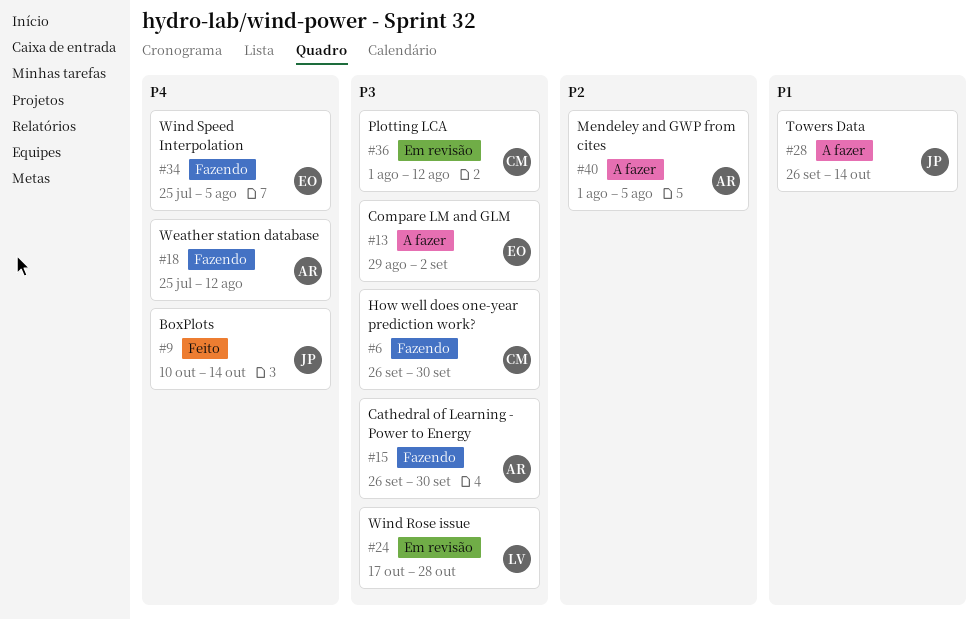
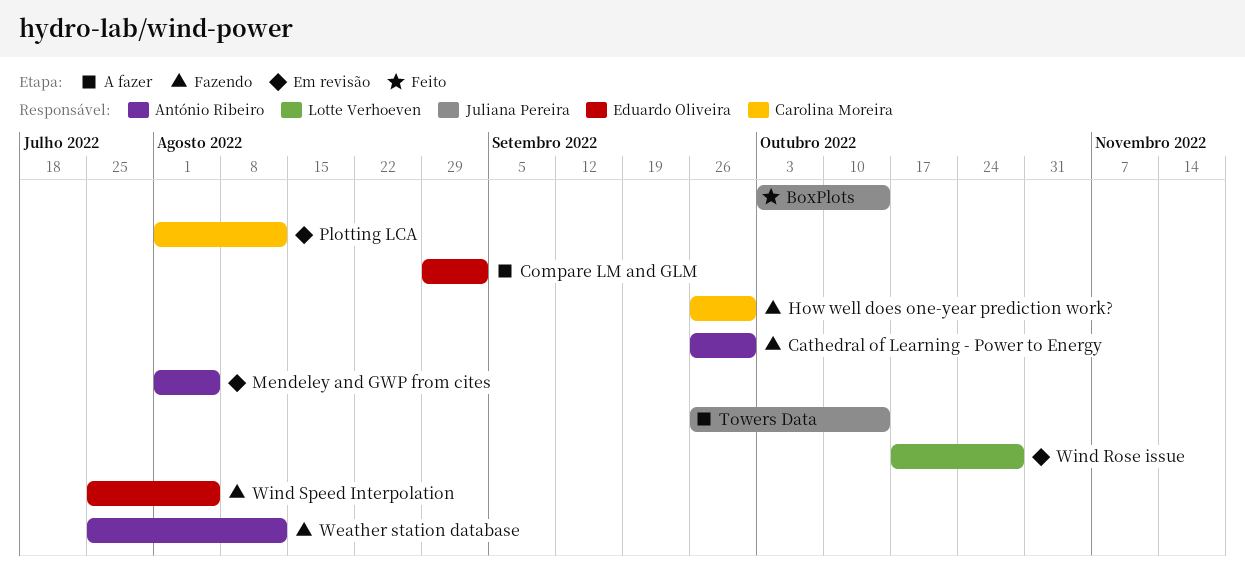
BoxPlots, start: Oct 10 -> Oct 3
Mendeley and GWP from cites, status: A fazer -> Em revisão

